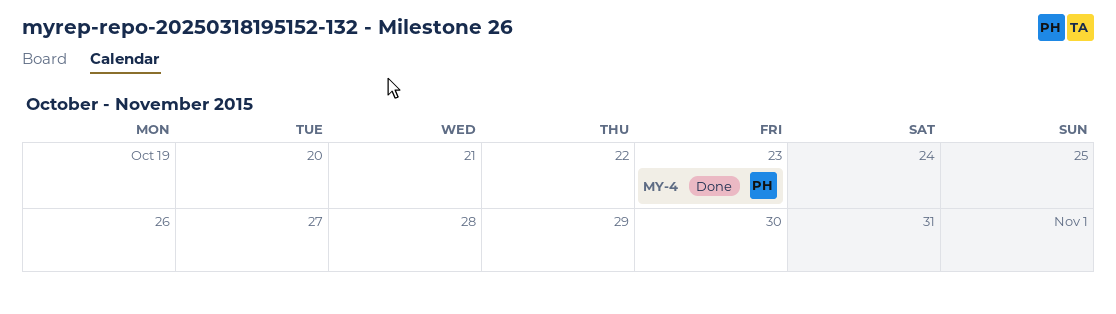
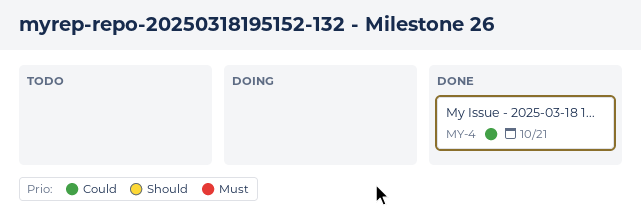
MY-4, due: Oct 23 -> Oct 21

